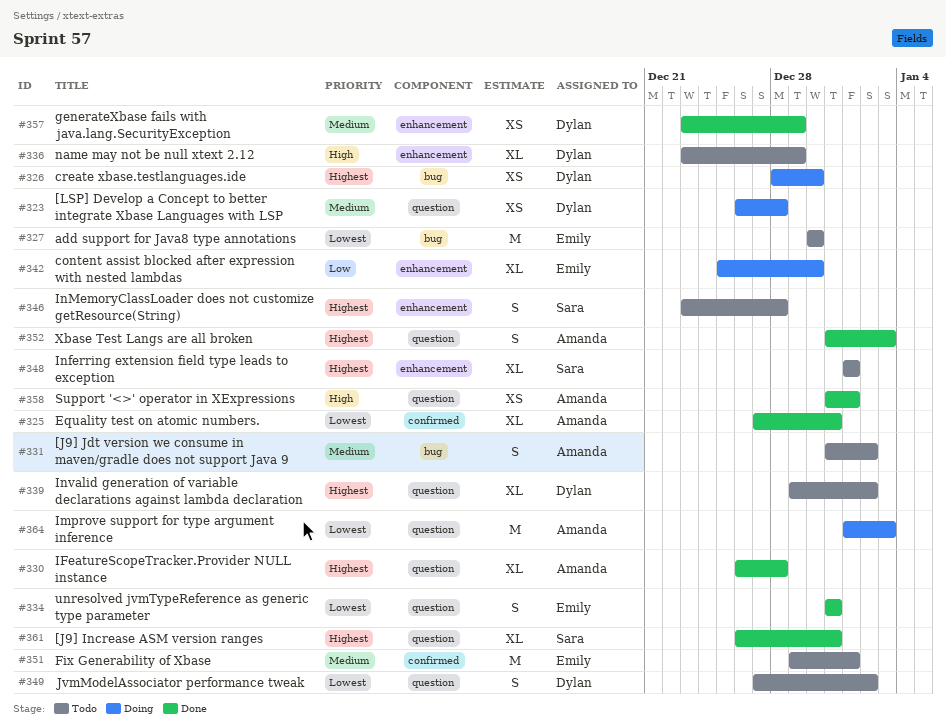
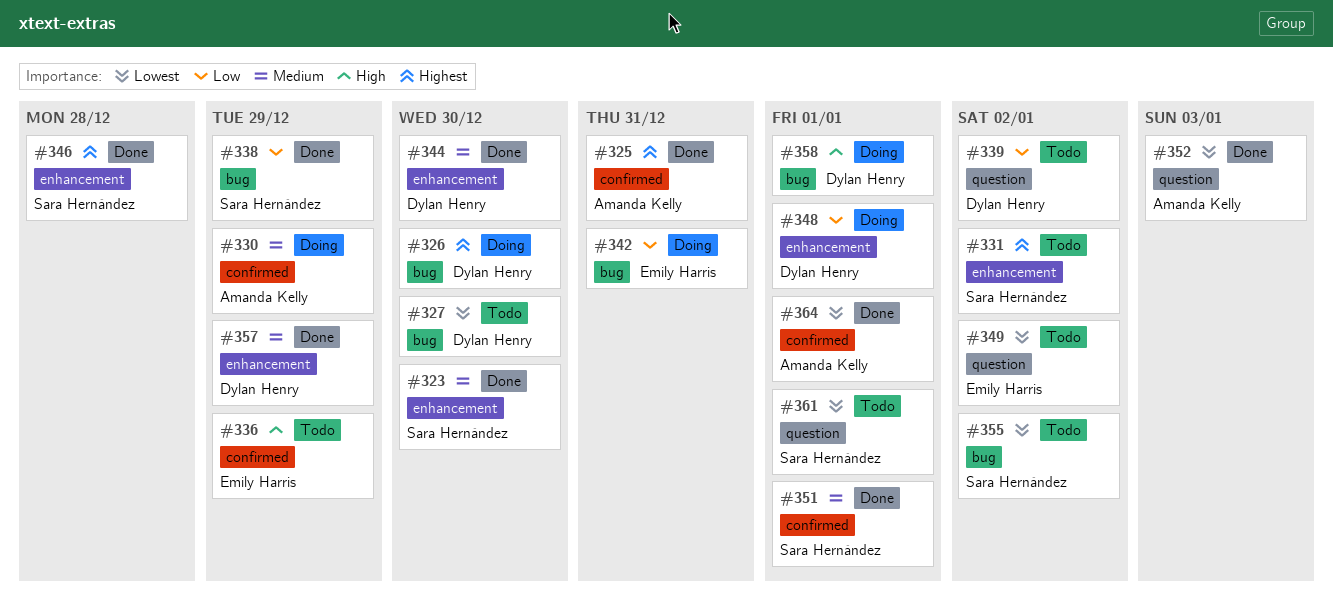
#323, status: Doing -> Done
#323, owner: Dylan Henry -> Sara Hernández
#323, label: question -> enhancement
#323, due: Dec 28 -> Dec 30
#325, priority: Lowest -> Highest
#327, owner: Emily Harris -> Dylan Henry
#330, status: Done -> Doing
#330, priority: Highest -> Medium
#330, label: question -> confirmed
#330, due: Dec 28 -> Dec 29
#331, owner: Amanda Kelly -> Sara Hernández
#331, priority: Medium -> Highest
#331, label: bug -> enhancement
#334: present -> none
#336, owner: Dylan Henry -> Emily Harris
#336, label: enhancement -> confirmed
#338: none -> present
#339, priority: Highest -> Low
#342, label: enhancement -> bug
#342, due: Dec 30 -> Dec 31
#344: none -> present
#346, status: Todo -> Done
#348, status: Todo -> Doing
#348, owner: Sara Hernández -> Dylan Henry
#348, priority: Highest -> Low
#349, owner: Dylan Henry -> Emily Harris
#351, status: Todo -> Done
#351, owner: Emily Harris -> Sara Hernández
#352, priority: Highest -> Lowest
#355: none -> present
#358, status: Done -> Doing
#358, owner: Amanda Kelly -> Dylan Henry
#358, label: question -> bug
#361, status: Done -> Todo
#361, priority: Highest -> Lowest
#361, due: Dec 31 -> Jan 1
#364, status: Doing -> Done
#364, label: question -> confirmed
#364, due: Jan 3 -> Jan 1

